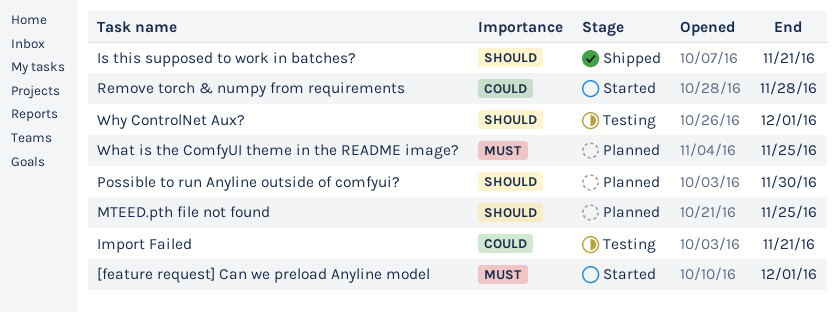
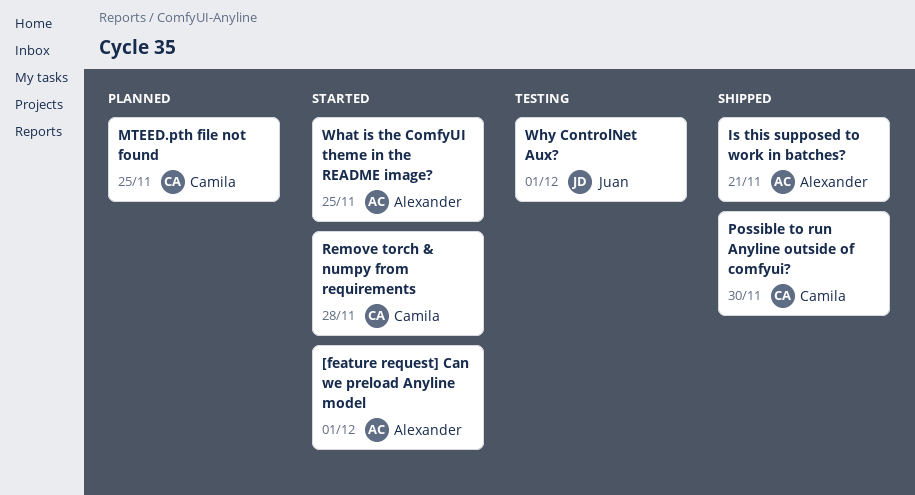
Import Failed: present -> none
Possible to run Anyline outside of comfyui?, status: Planned -> Shipped
What is the ComfyUI theme in the README image?, status: Planned -> Started

